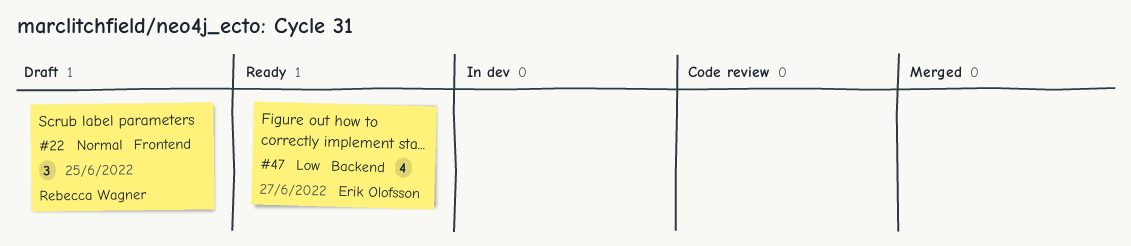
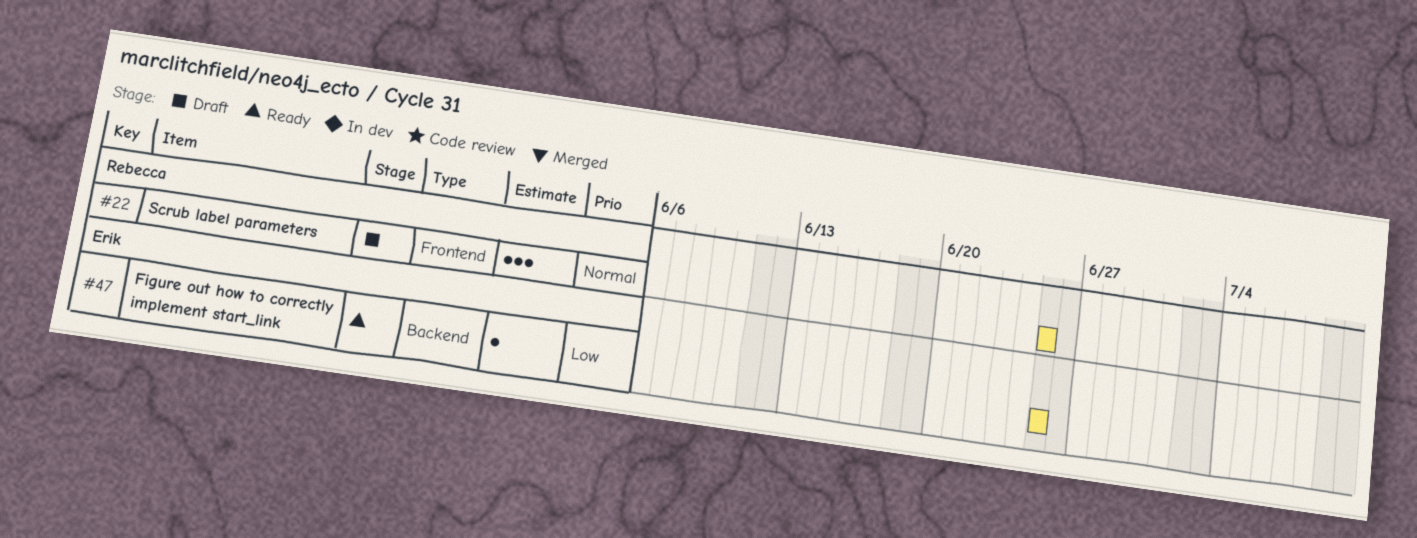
#47, estimate: 4 -> 1
#47, due: Jun 27 -> Jun 25

